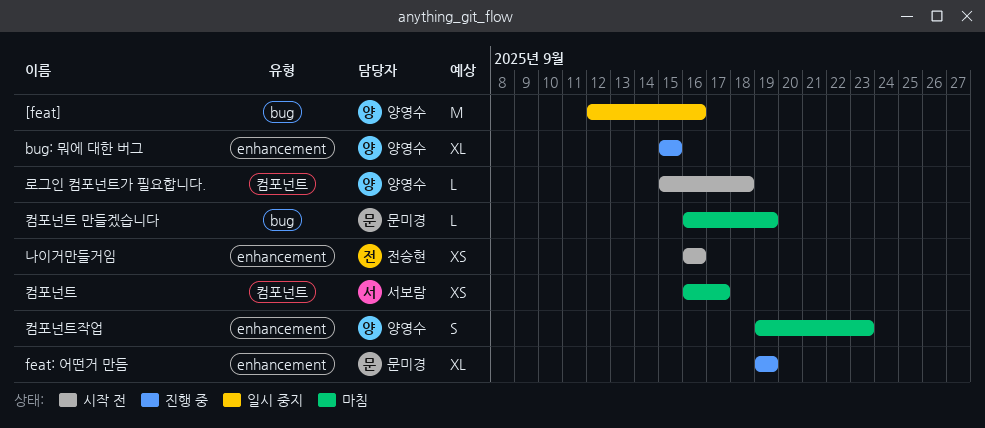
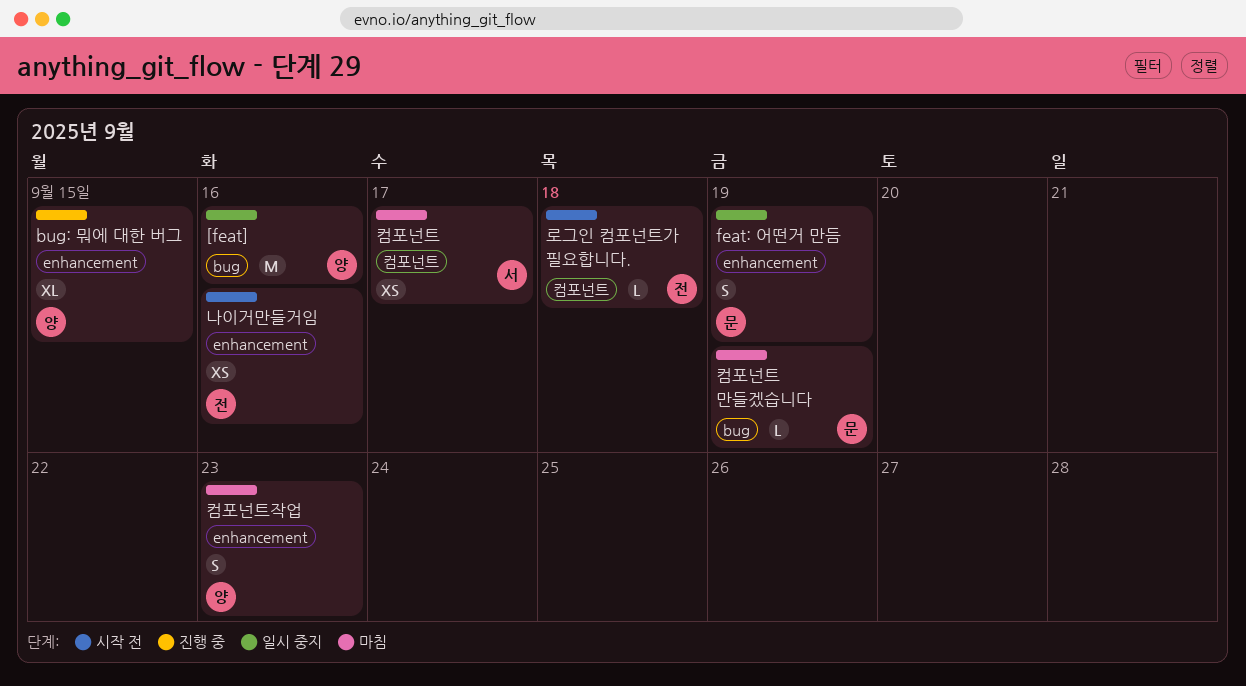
feat: 어떤거 만듬, status: 진행 중 -> 일시 중지
feat: 어떤거 만듬, estimate: XL -> S
로그인 컴포넌트가 필요합니다., owner: 양영수 -> 전승현

